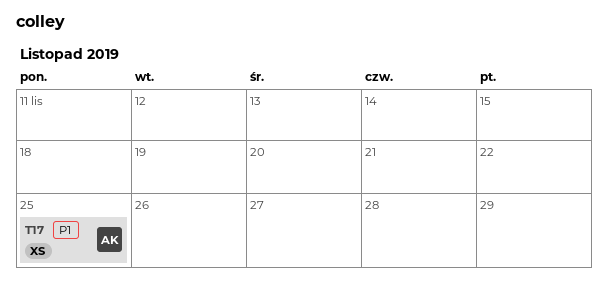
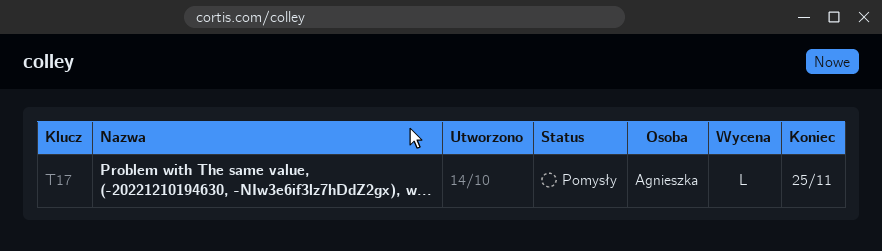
T17, estimate: XS -> L

